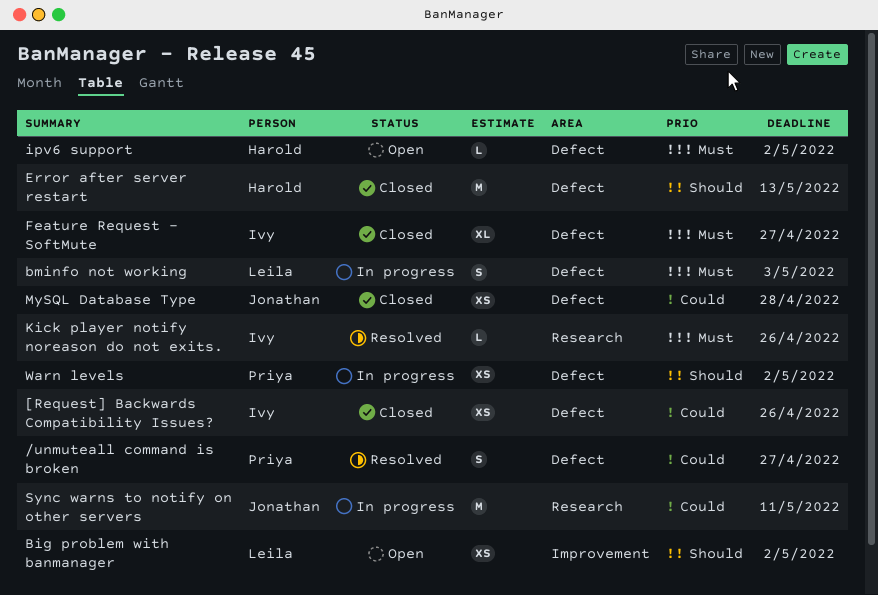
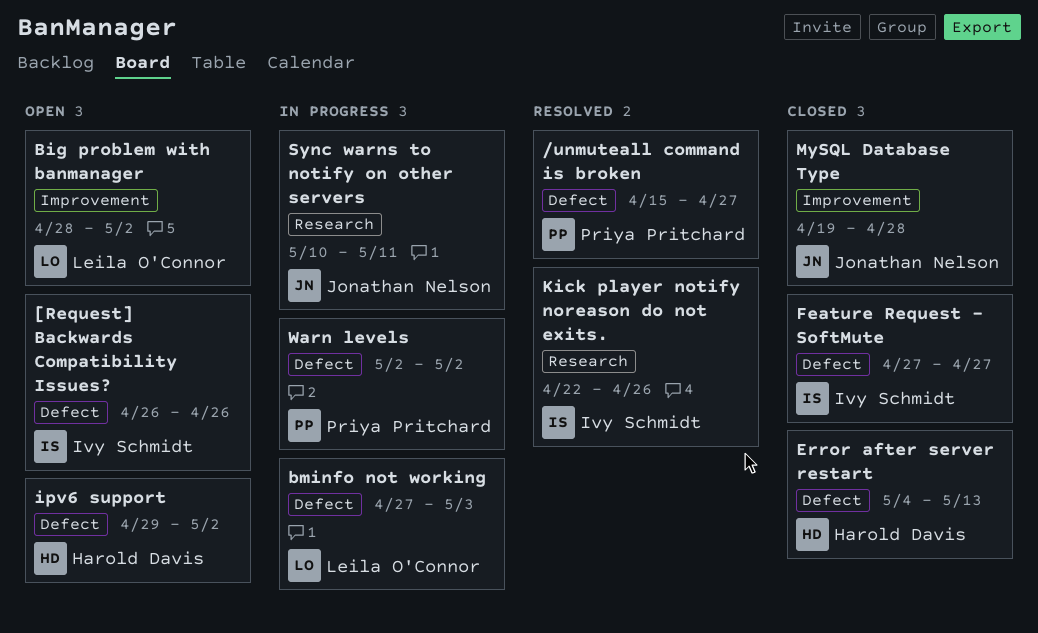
[Request] Backwards Compatibility Issues?, status: Closed -> Open
MySQL Database Type, label: Defect -> Improvement

